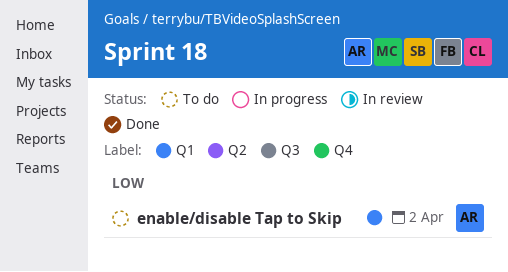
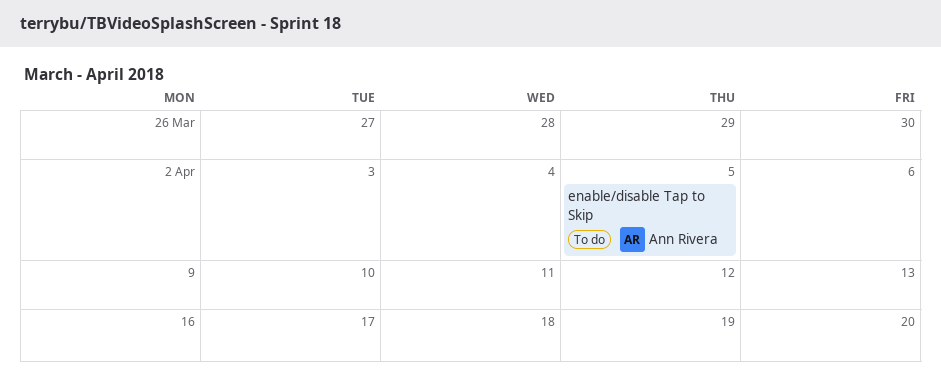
enable/disable Tap to Skip, due: Apr 2 -> Apr 5

